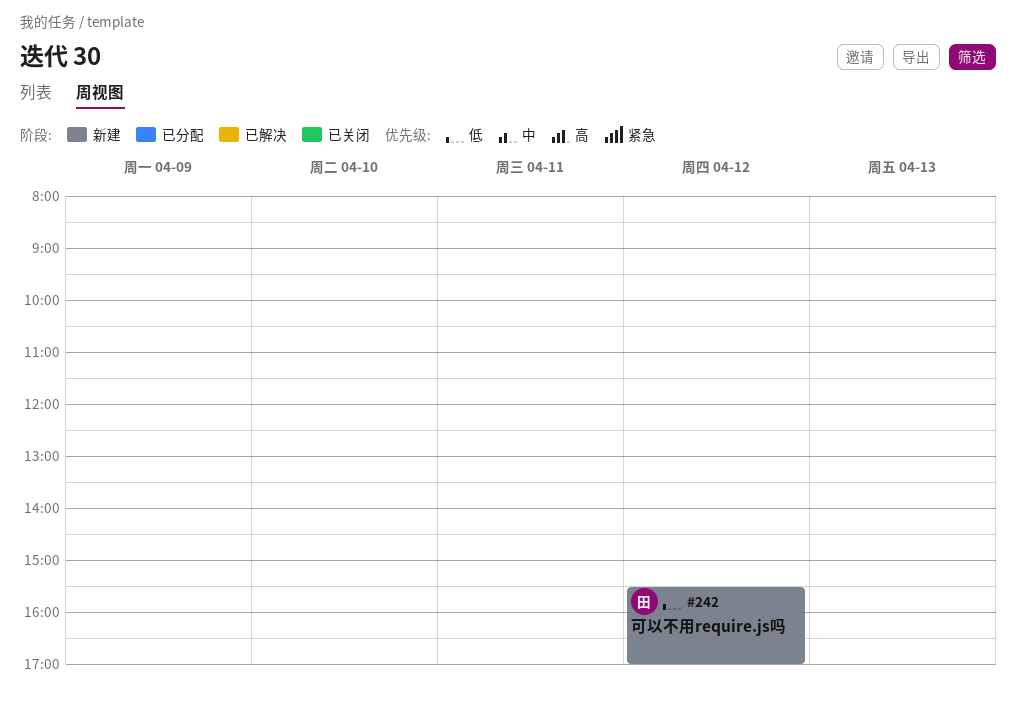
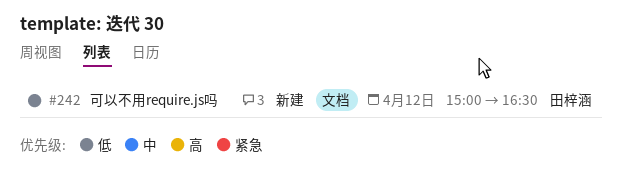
#242, begins: 15:30 -> 15:00
#242, ends: 17:00 -> 16:30

